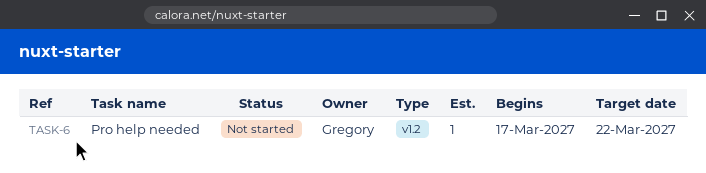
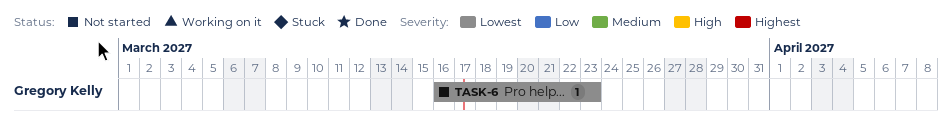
TASK-6, start: Mar 17 -> Mar 16
TASK-6, due: Mar 22 -> Mar 23

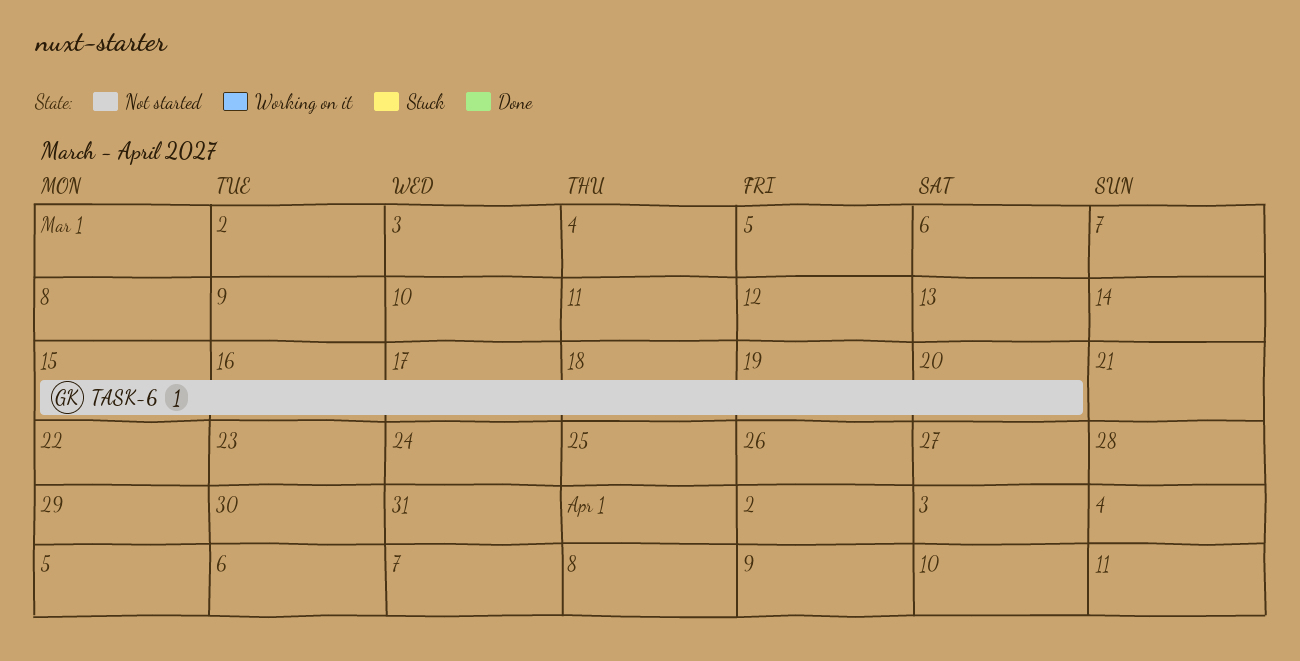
TASK-6, start: Mar 16 -> Mar 15
TASK-6, due: Mar 23 -> Mar 20

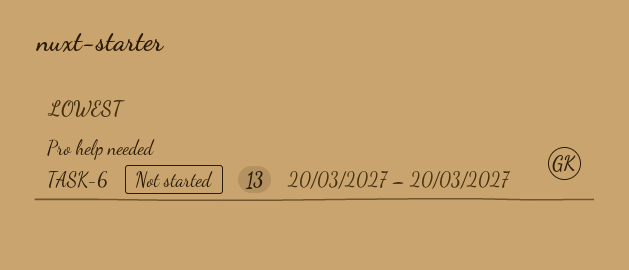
TASK-6, estimate: 1 -> 13
TASK-6, start: Mar 15 -> Mar 20

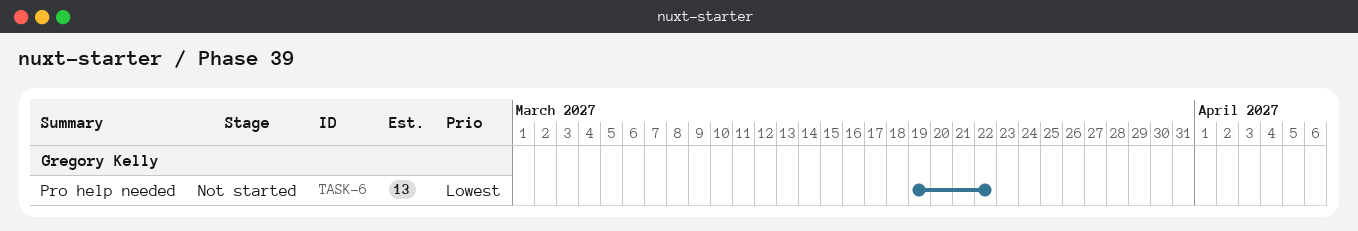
TASK-6, start: Mar 20 -> Mar 19
TASK-6, due: Mar 20 -> Mar 22

